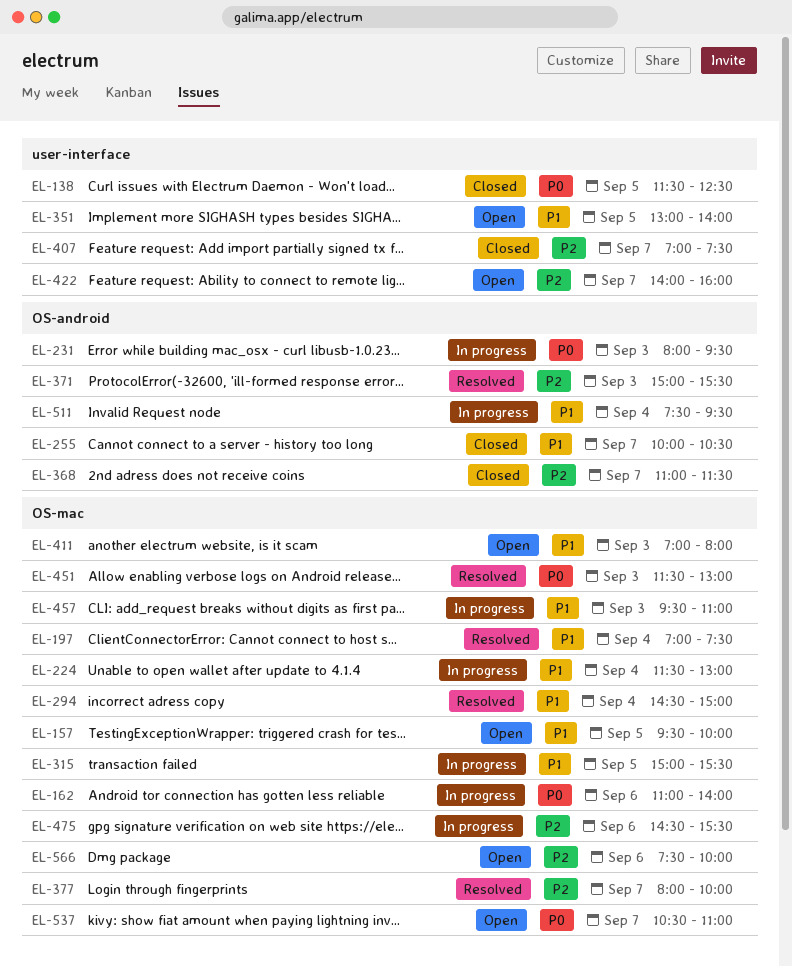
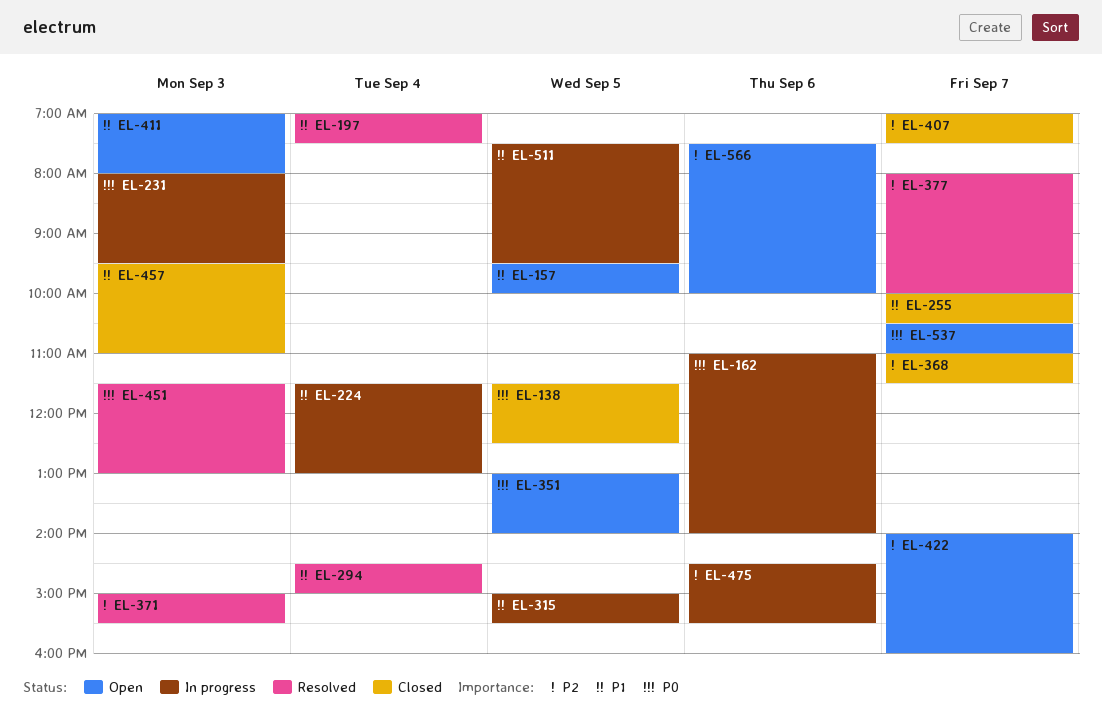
EL-351, priority: P1 -> P0
EL-457, status: In progress -> Closed
EL-511, day: Sep 4 -> Sep 5

